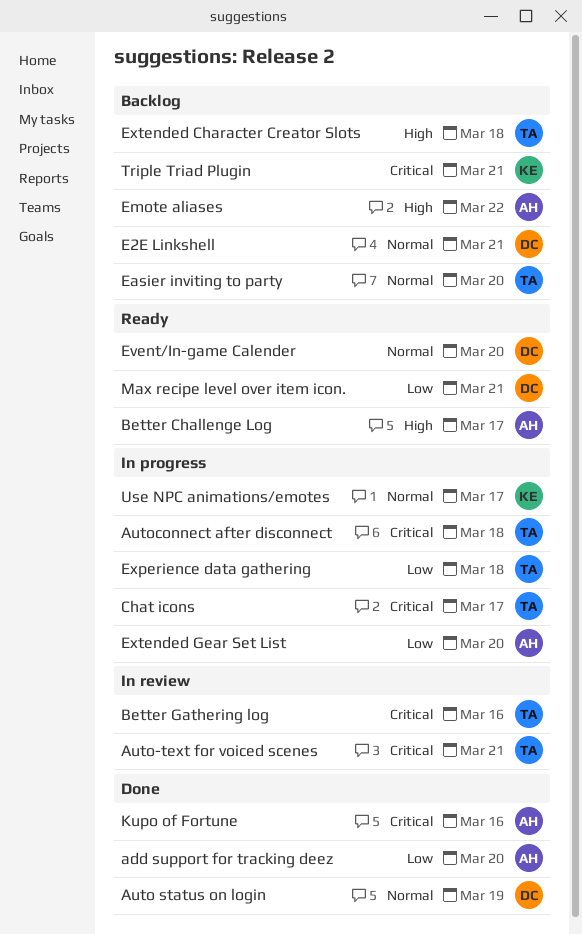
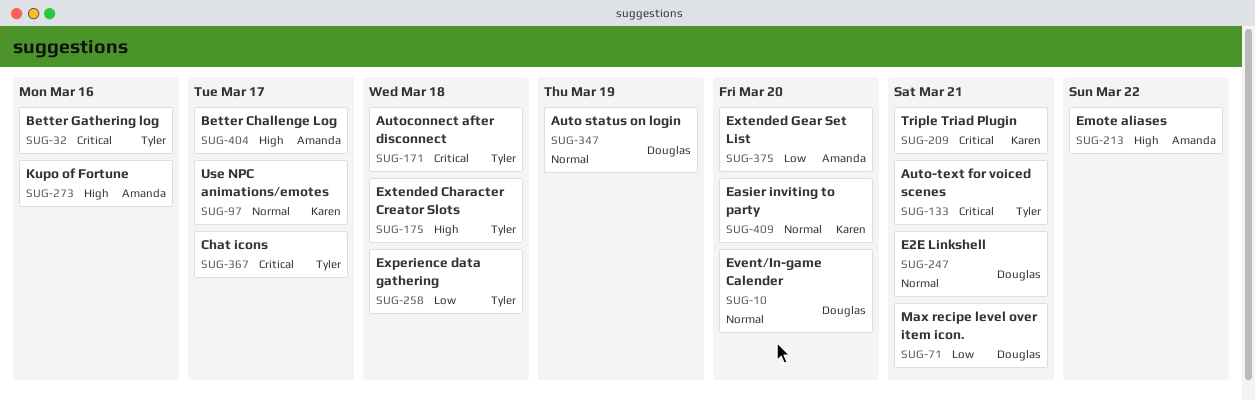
add support for tracking deez: present -> none
Easier inviting to party, owner: Tyler -> Karen
Kupo of Fortune, priority: Critical -> High

